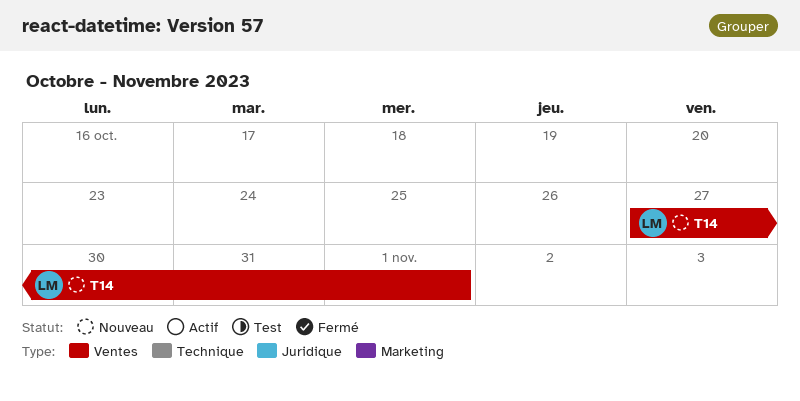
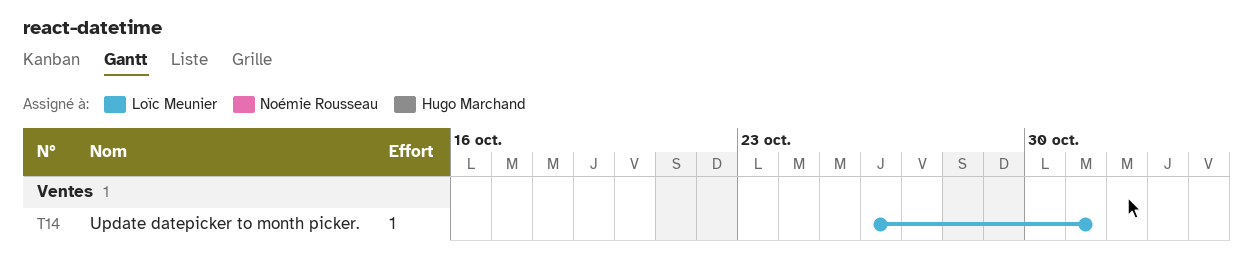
T14, start: Oct 27 -> Oct 26
T14, due: Nov 1 -> Oct 31

